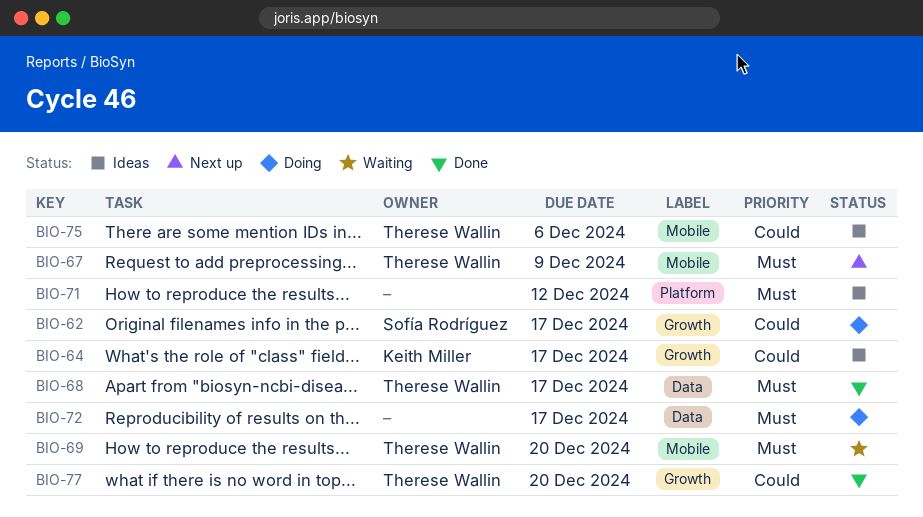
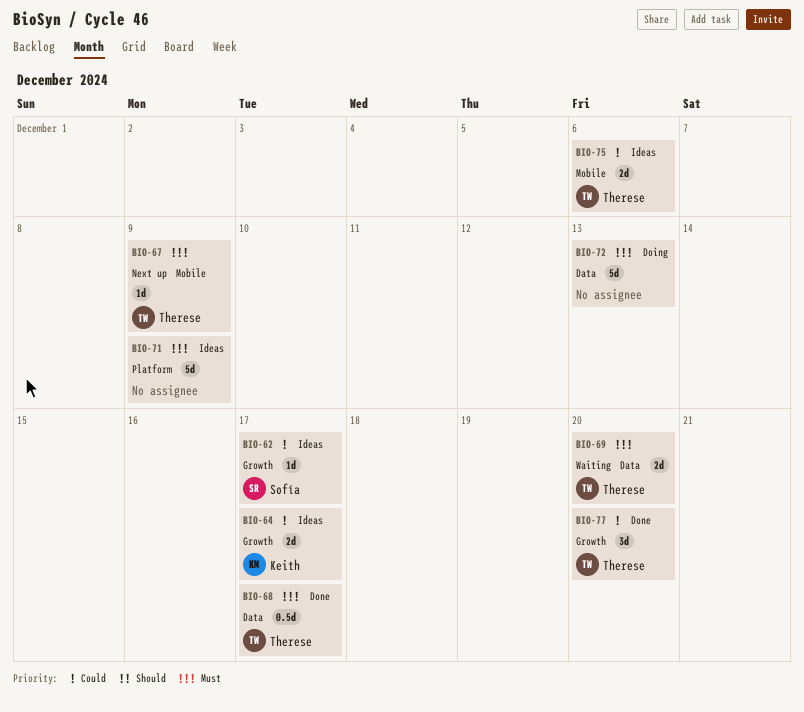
BIO-62, status: Doing -> Ideas
BIO-69, label: Mobile -> Data
BIO-71, due: Dec 12 -> Dec 9
BIO-72, due: Dec 17 -> Dec 13

